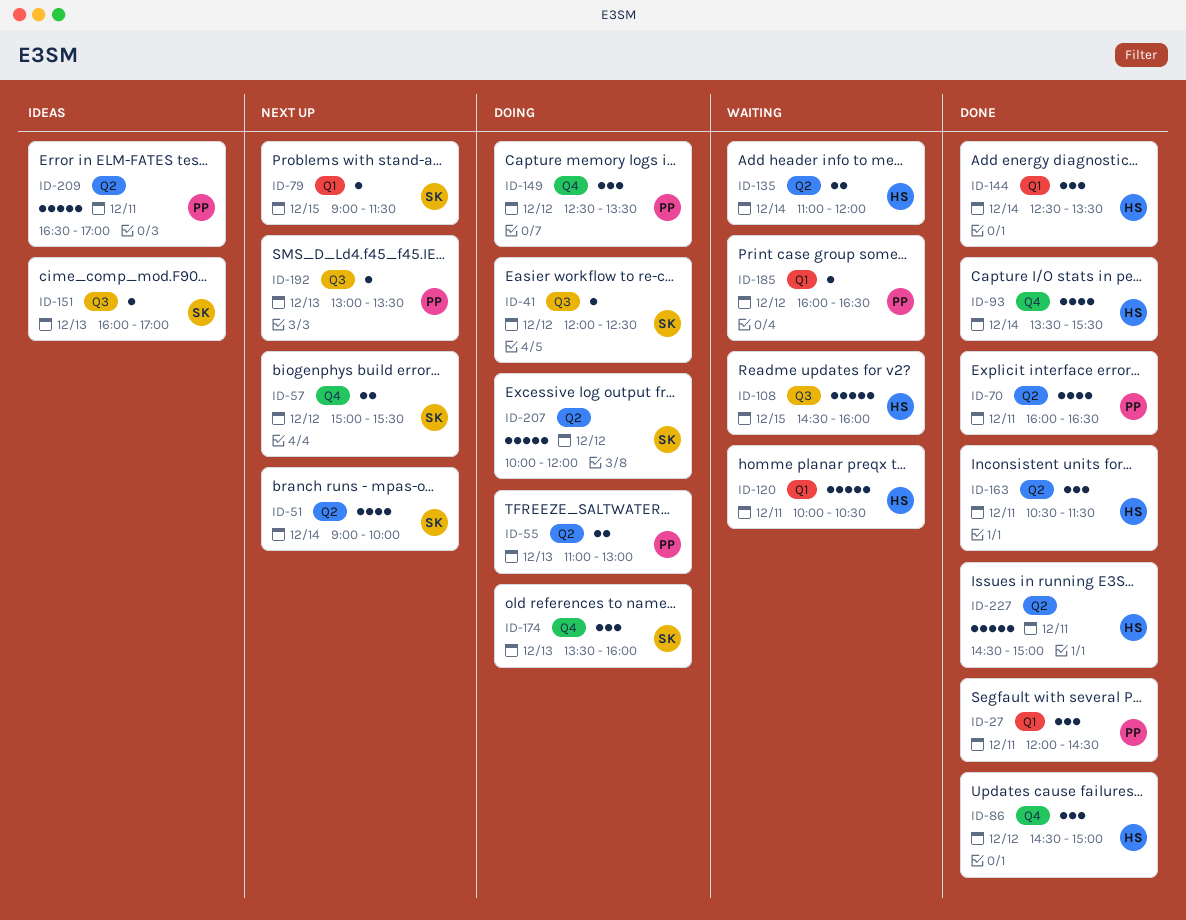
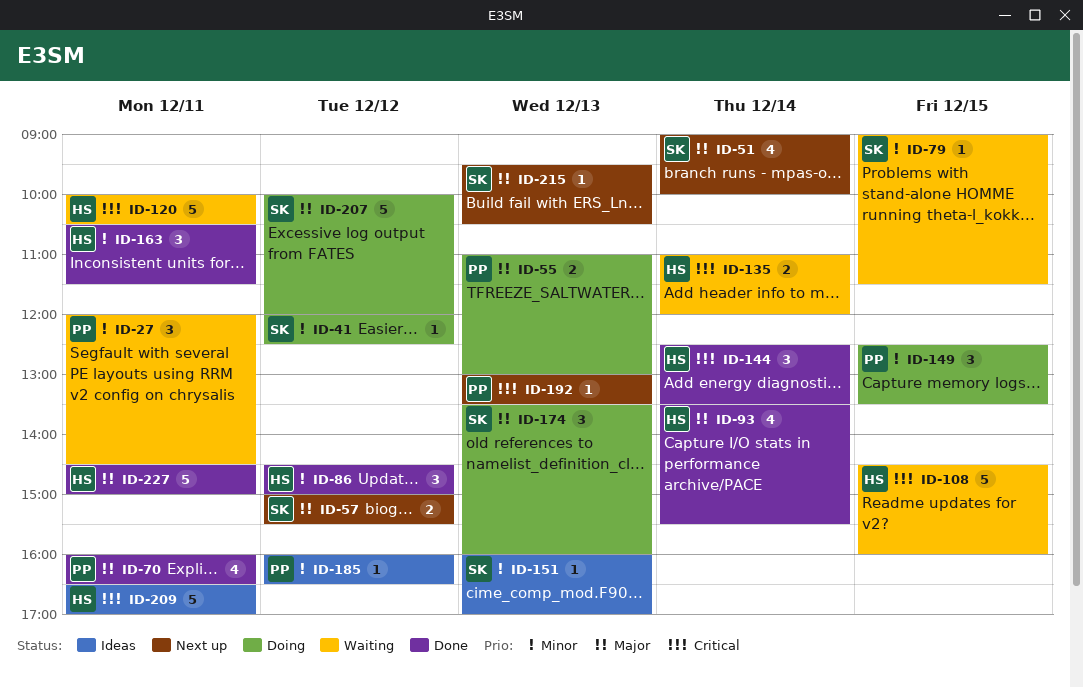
ID-27, status: Done -> Waiting
ID-79, status: Next up -> Waiting
ID-149, day: Dec 12 -> Dec 15
ID-185, status: Waiting -> Ideas
ID-209, owner: PP -> HS
ID-215: none -> present

